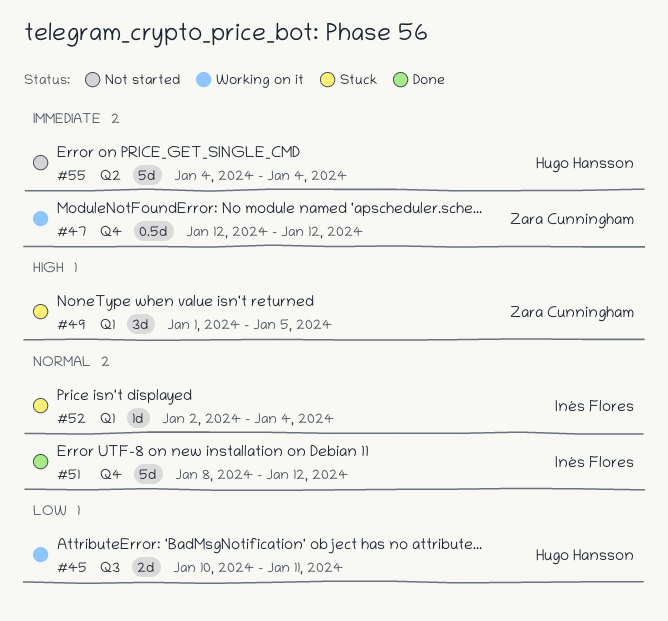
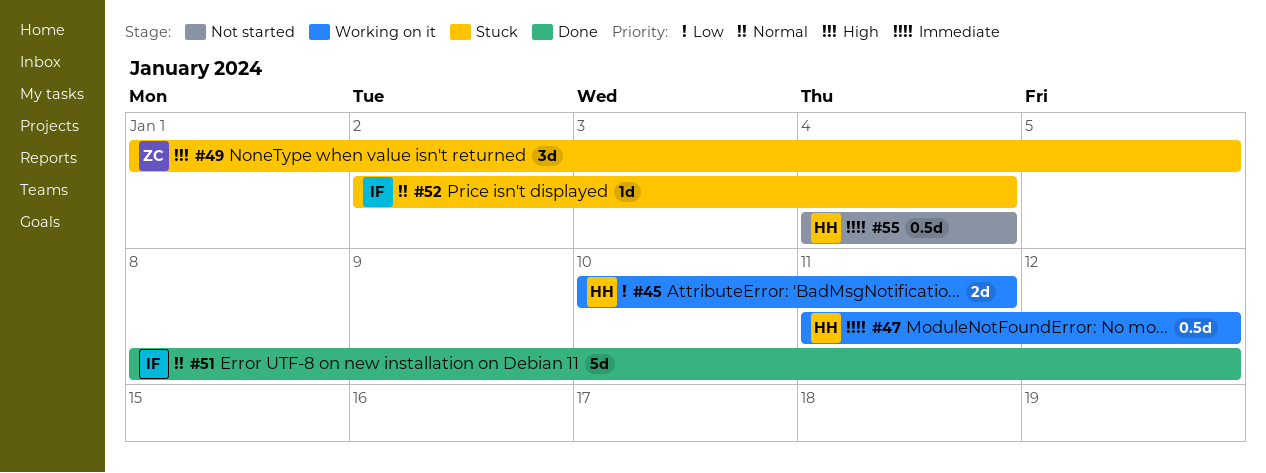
#47, owner: Zara Cunningham -> Hugo Hansson
#47, start: Jan 12 -> Jan 11
#55, estimate: 5d -> 0.5d

